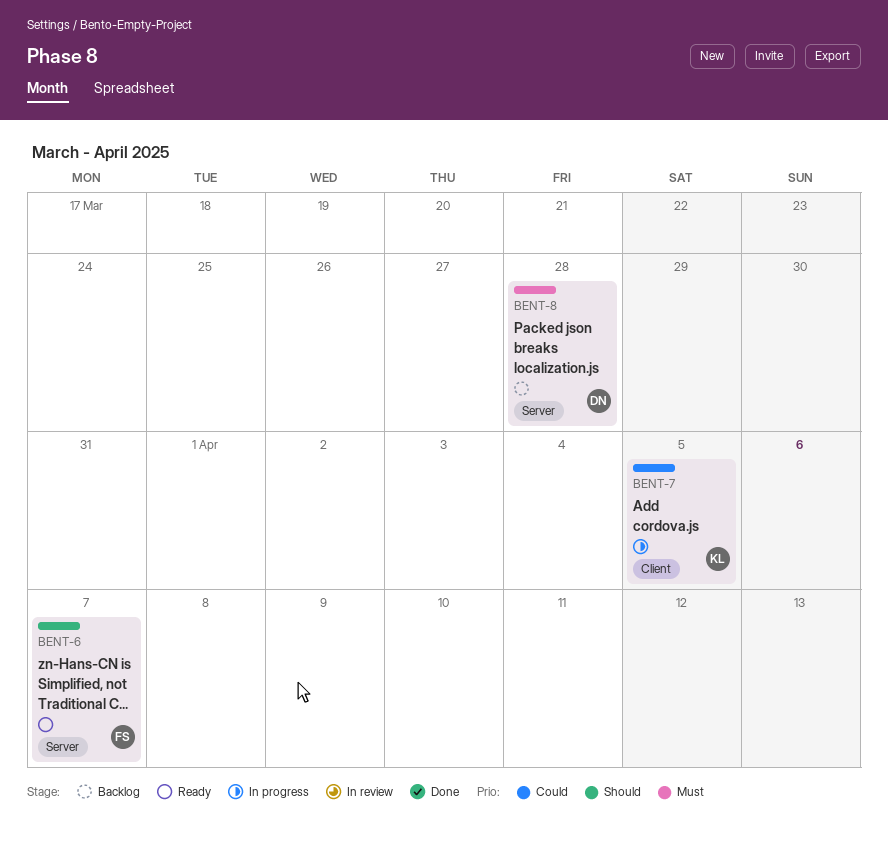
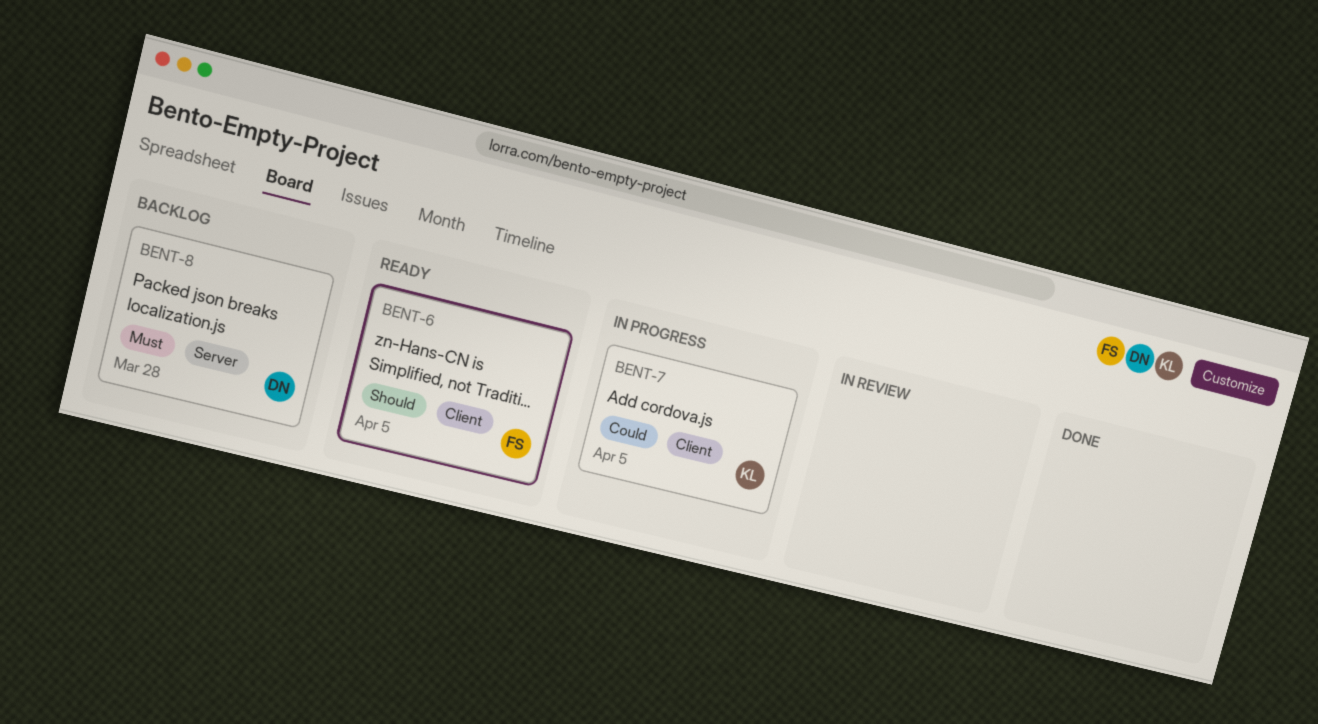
BENT-6, label: Server -> Client
BENT-6, due: Apr 7 -> Apr 5

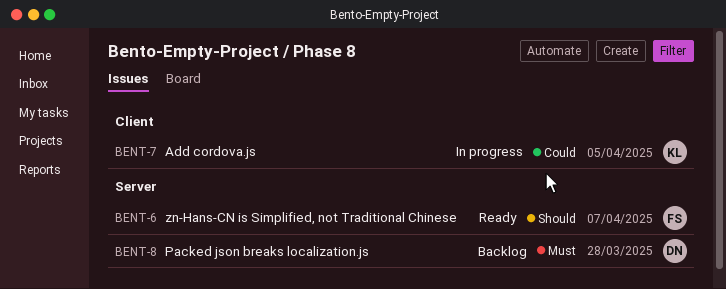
BENT-6, label: Client -> Server
BENT-6, due: Apr 5 -> Apr 7

